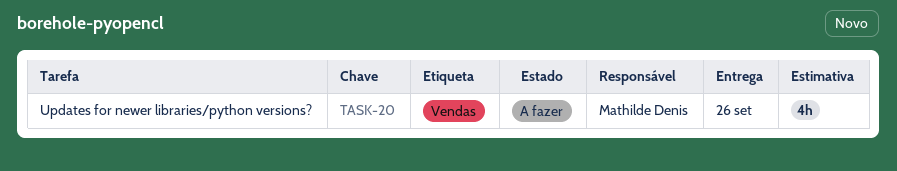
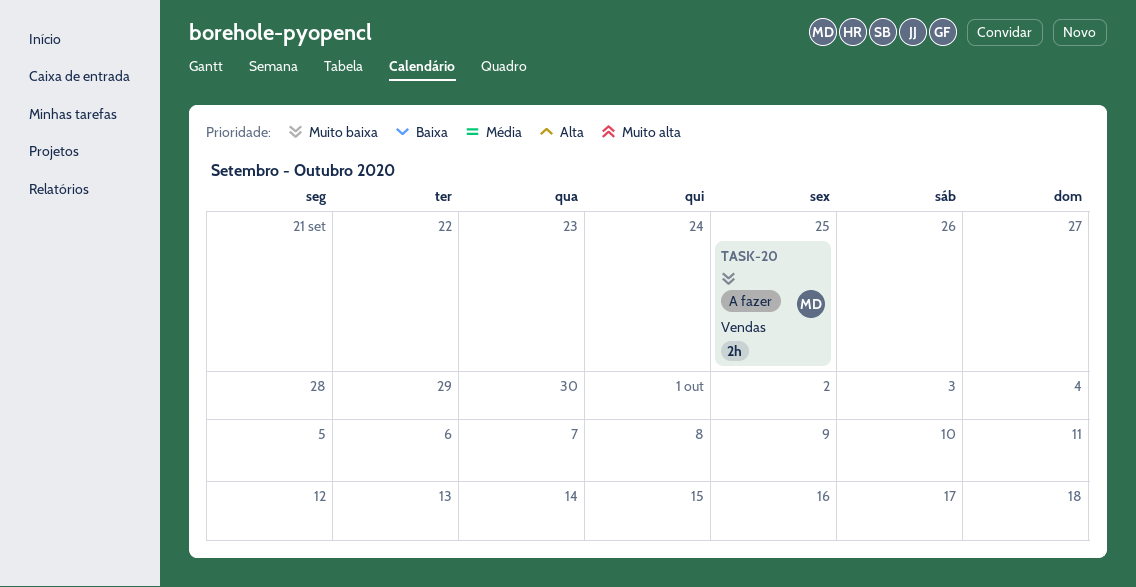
TASK-20, estimate: 4h -> 2h
TASK-20, due: Sep 26 -> Sep 25

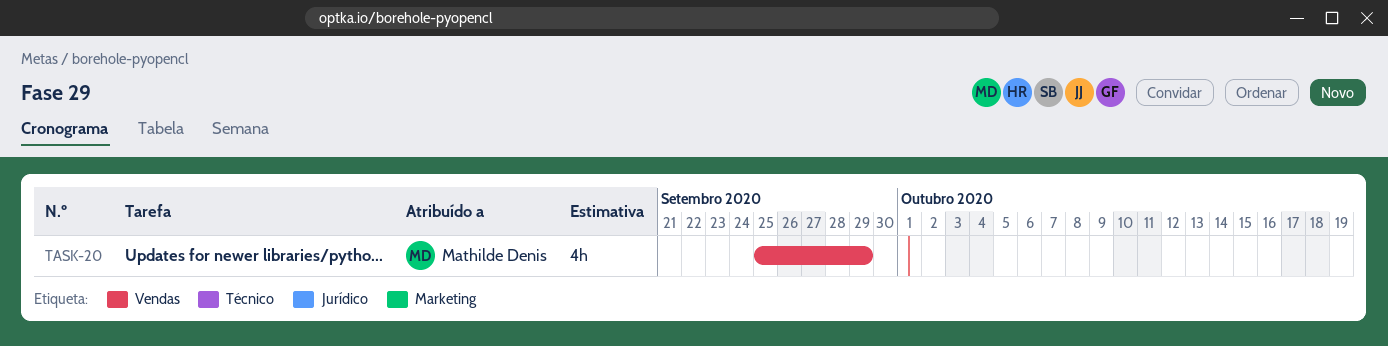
TASK-20, estimate: 2h -> 4h
TASK-20, due: Sep 25 -> Sep 29

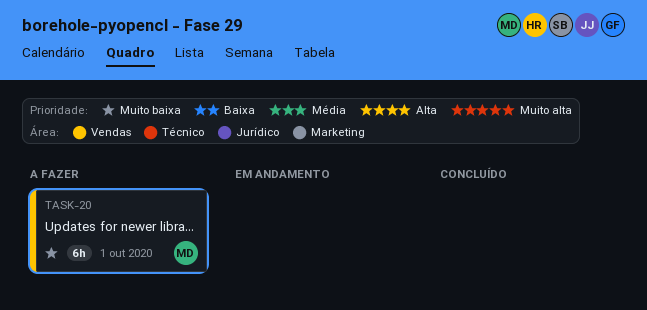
TASK-20, estimate: 4h -> 6h
TASK-20, due: Sep 29 -> Oct 1

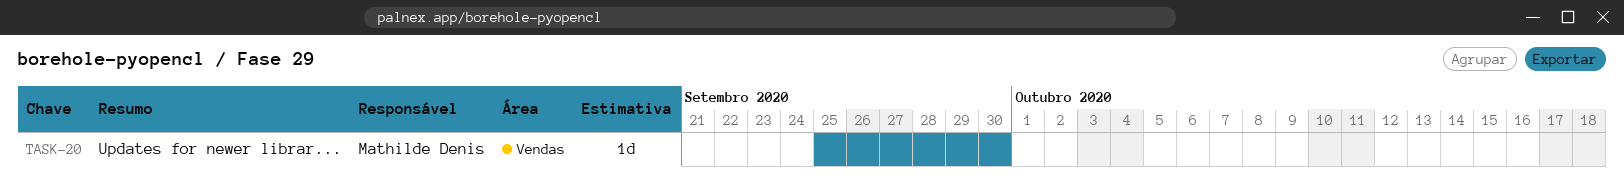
TASK-20, estimate: 6h -> 1d
TASK-20, due: Oct 1 -> Sep 30

